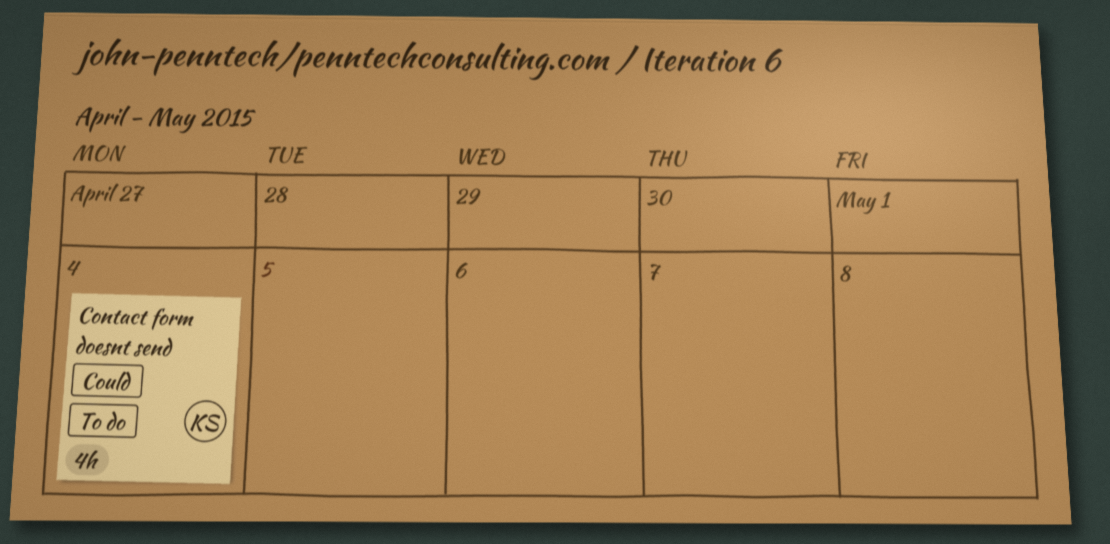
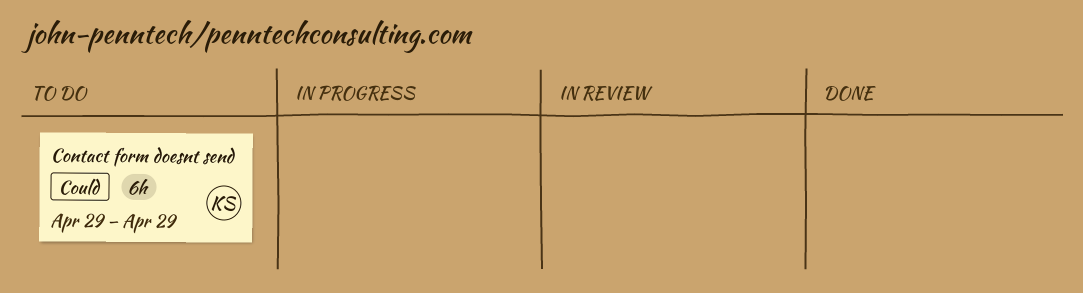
Contact form doesnt send, estimate: 4h -> 6h
Contact form doesnt send, due: May 4 -> Apr 29

